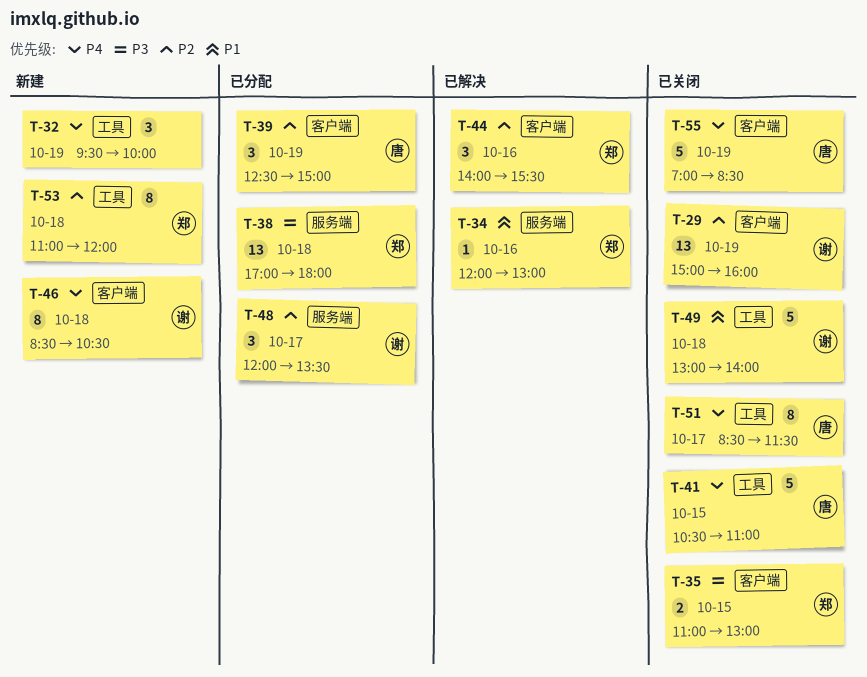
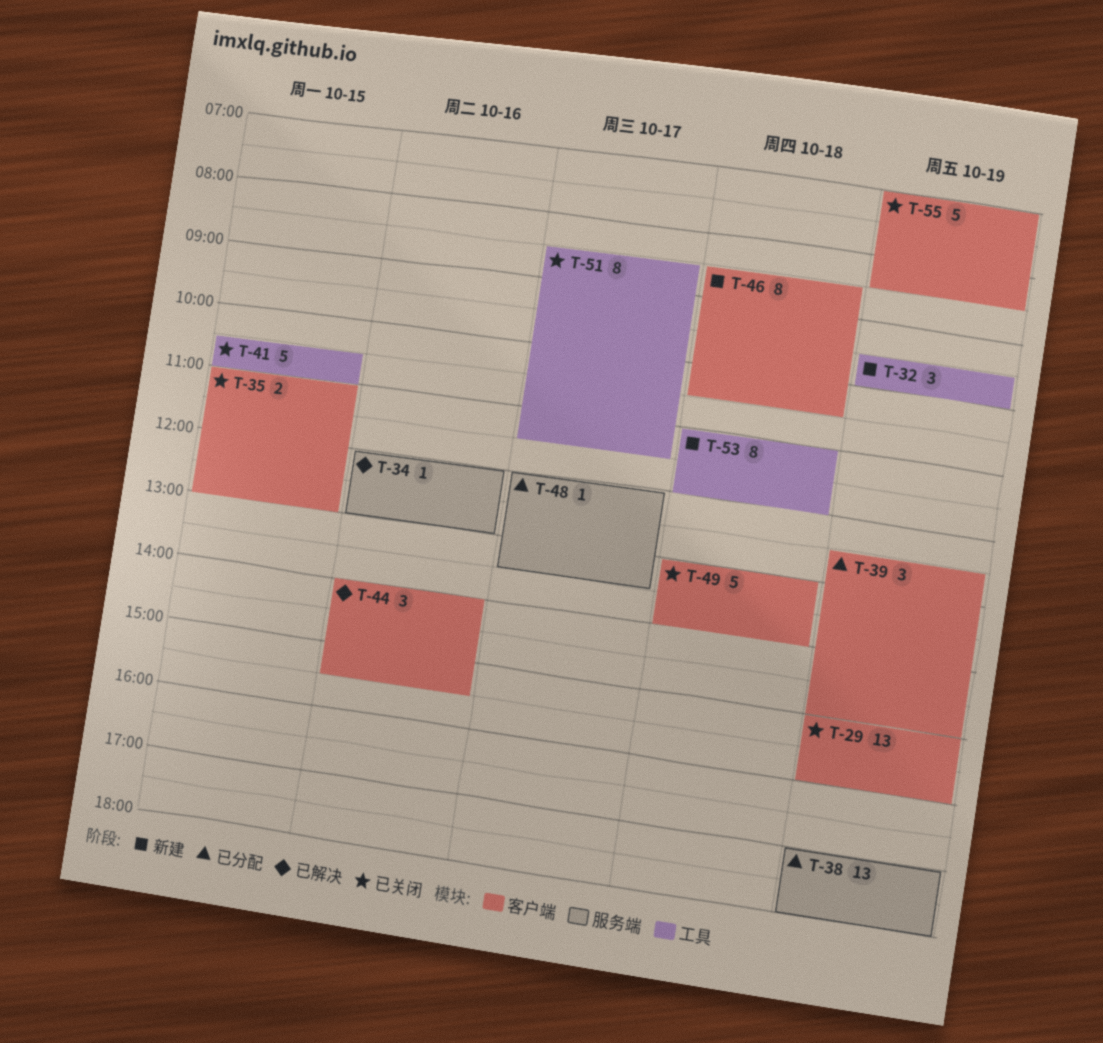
T-38, day: Oct 18 -> Oct 19
T-48, estimate: 3 -> 1
T-49, label: 工具 -> 客户端

